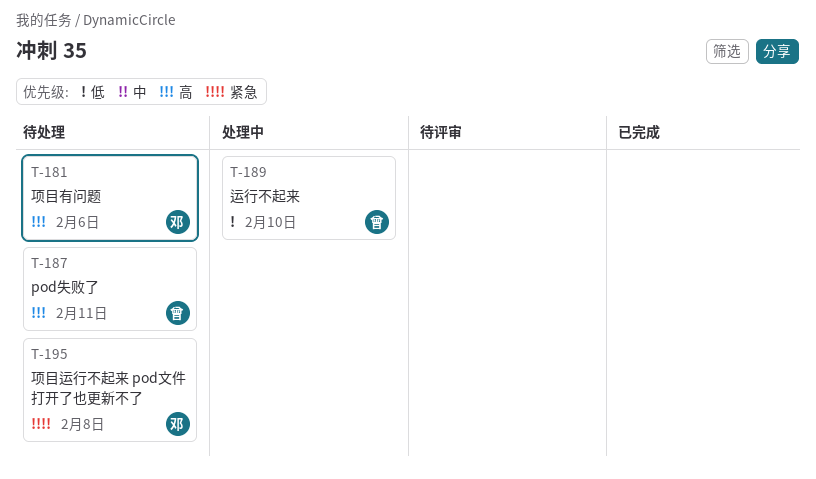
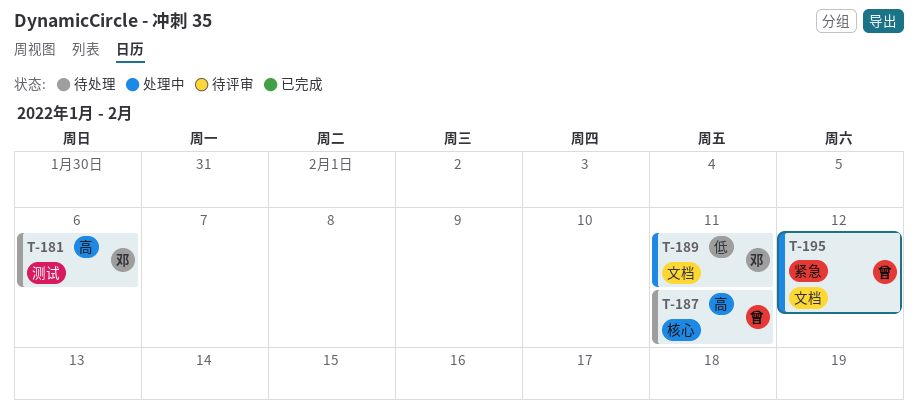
T-189, owner: 曾 -> 邓
T-189, due: Feb 10 -> Feb 11
T-195, status: 待处理 -> 处理中
T-195, owner: 邓 -> 曾
T-195, due: Feb 8 -> Feb 12

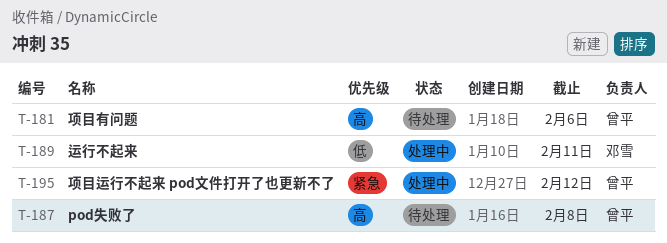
T-181, owner: 邓雪 -> 曾平
T-187, due: Feb 11 -> Feb 8

